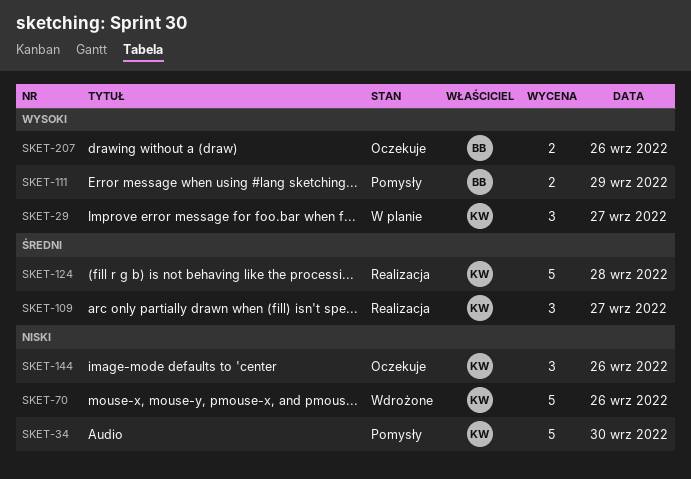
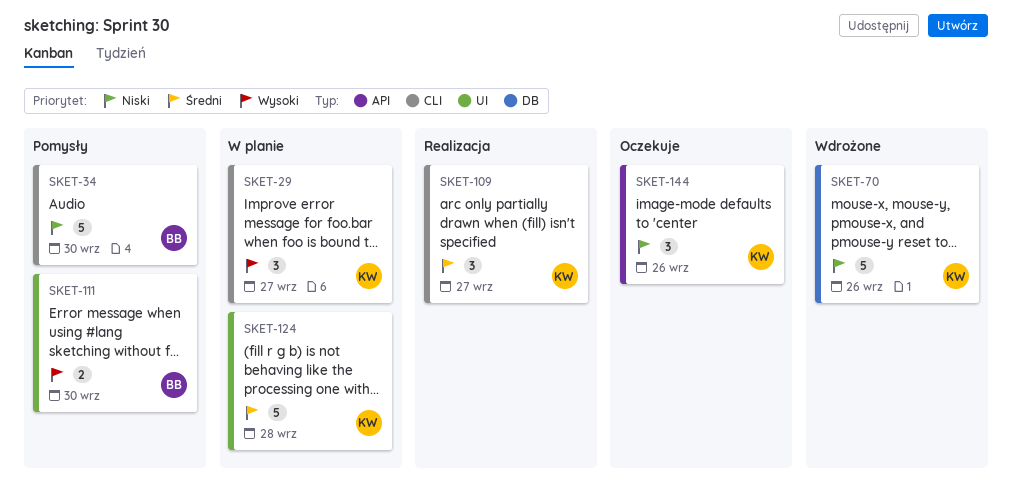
SKET-34, owner: KW -> BB
SKET-111, day: Sep 29 -> Sep 30
SKET-124, status: Realizacja -> W planie
SKET-207: present -> none

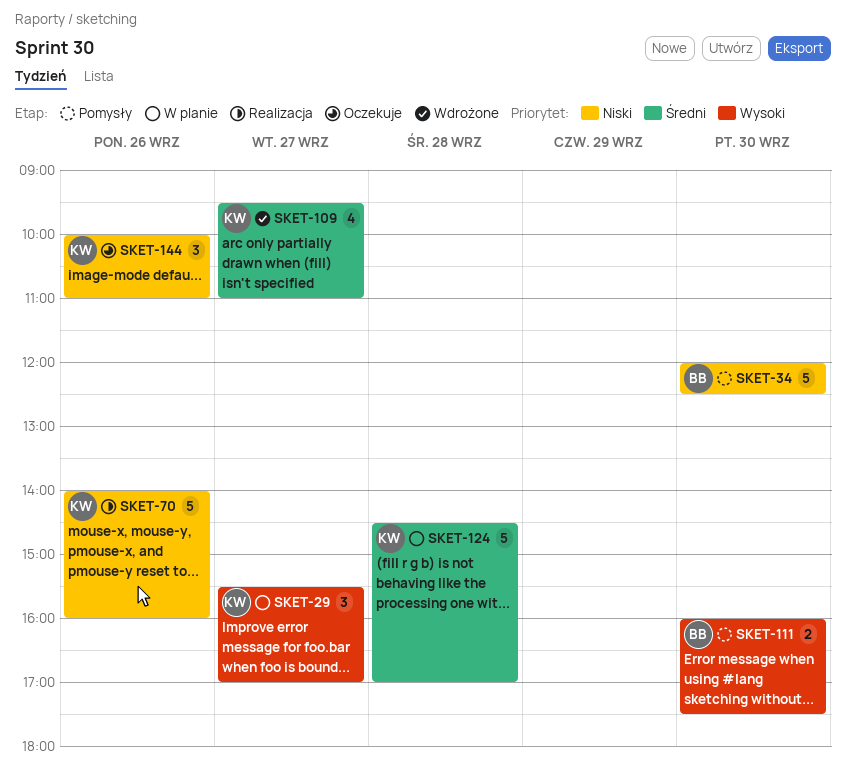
SKET-70, status: Wdrożone -> Realizacja
SKET-109, status: Realizacja -> Wdrożone
SKET-109, estimate: 3 -> 4

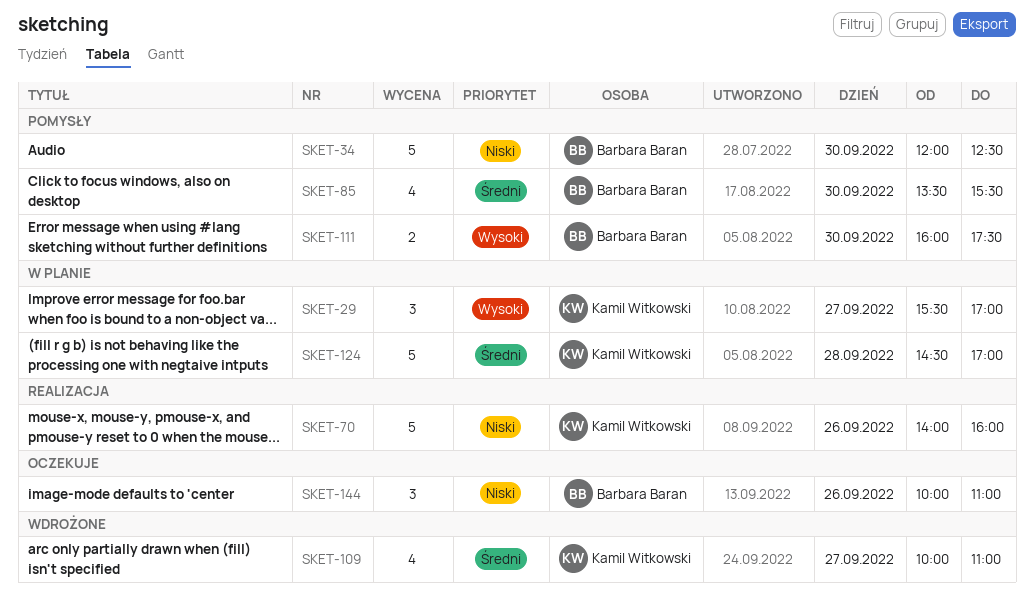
SKET-85: none -> present
SKET-109, begins: 09:30 -> 10:00
SKET-144, owner: Kamil Witkowski -> Barbara Baran

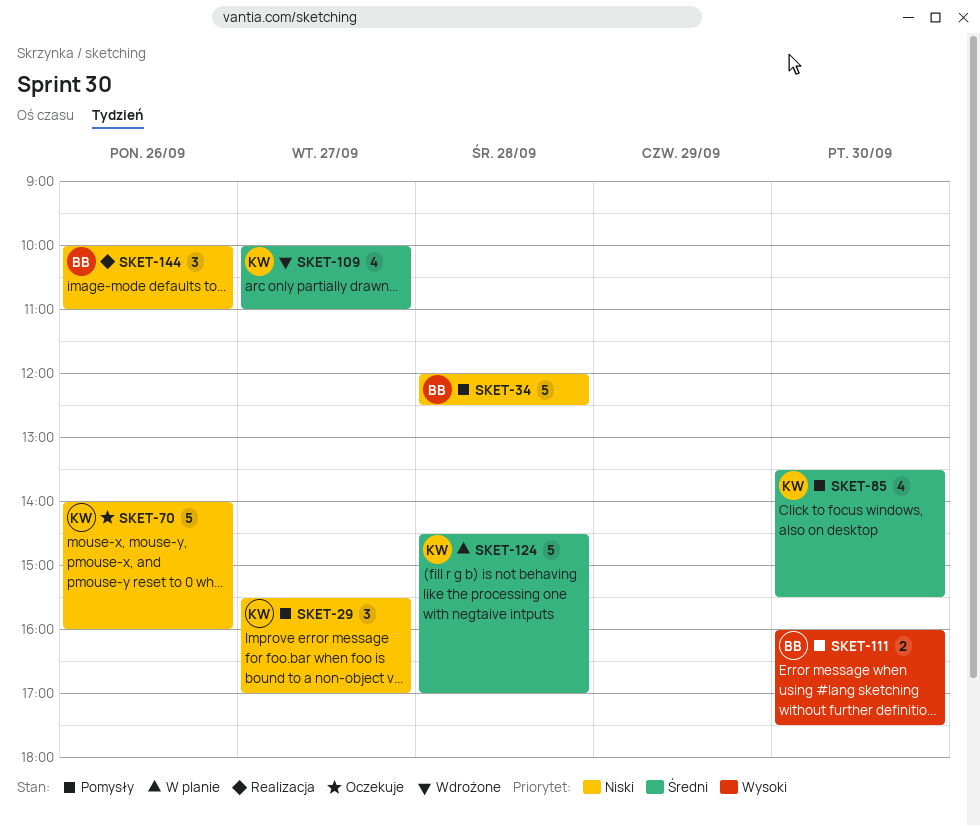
SKET-29, status: W planie -> Pomysły
SKET-29, priority: Wysoki -> Niski
SKET-34, day: Sep 30 -> Sep 28
SKET-70, status: Realizacja -> Oczekuje
SKET-85, owner: Barbara Baran -> Kamil Witkowski
SKET-144, status: Oczekuje -> Realizacja

